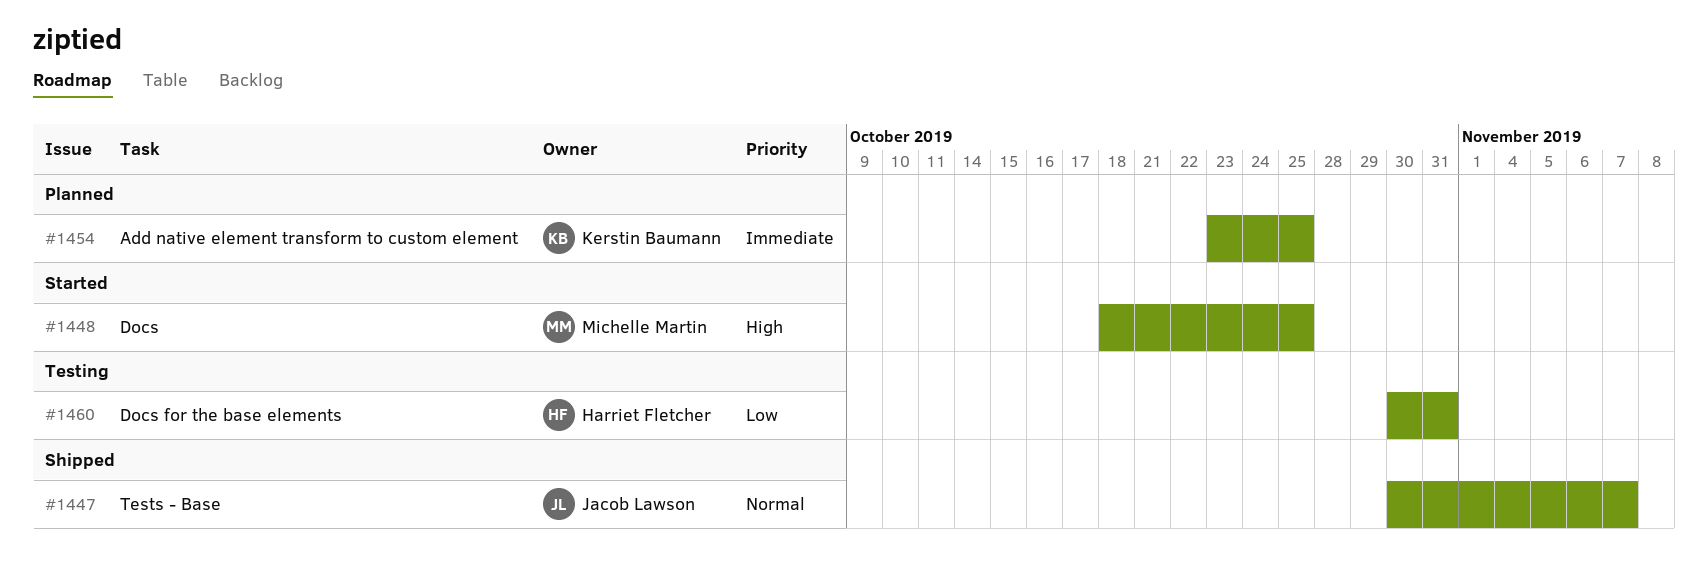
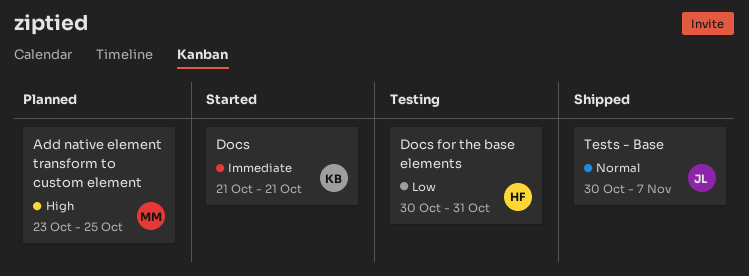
Add native element transform to custom element, owner: Kerstin Baumann -> Michelle Martin
Add native element transform to custom element, priority: Immediate -> High
Docs, owner: Michelle Martin -> Kerstin Baumann
Docs, priority: High -> Immediate
Docs, start: Oct 18 -> Oct 21
Docs, due: Oct 25 -> Oct 21

